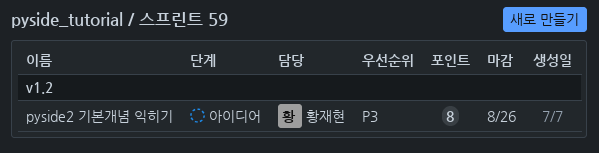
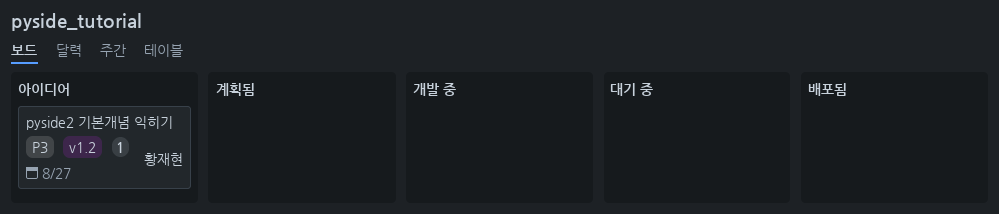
pyside2 기본개념 익히기, estimate: 8 -> 1
pyside2 기본개념 익히기, due: Aug 26 -> Aug 27

